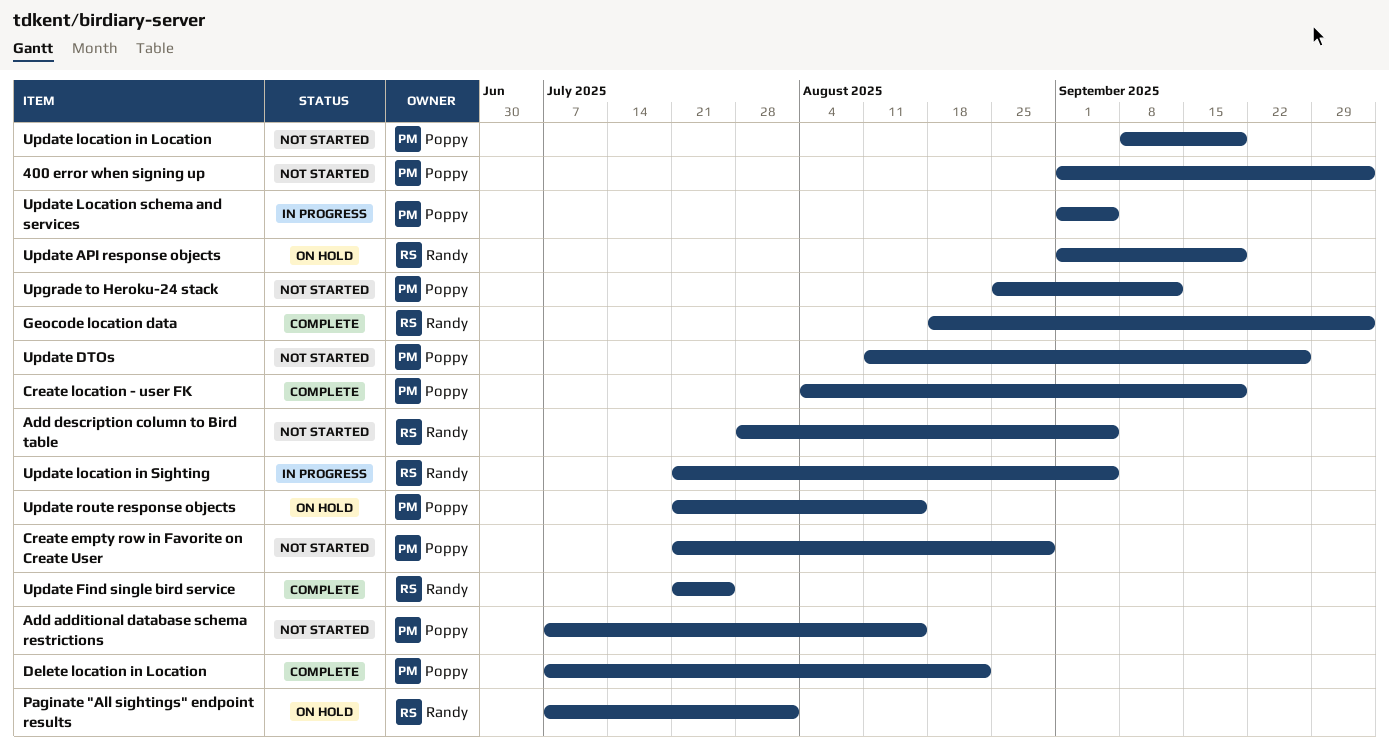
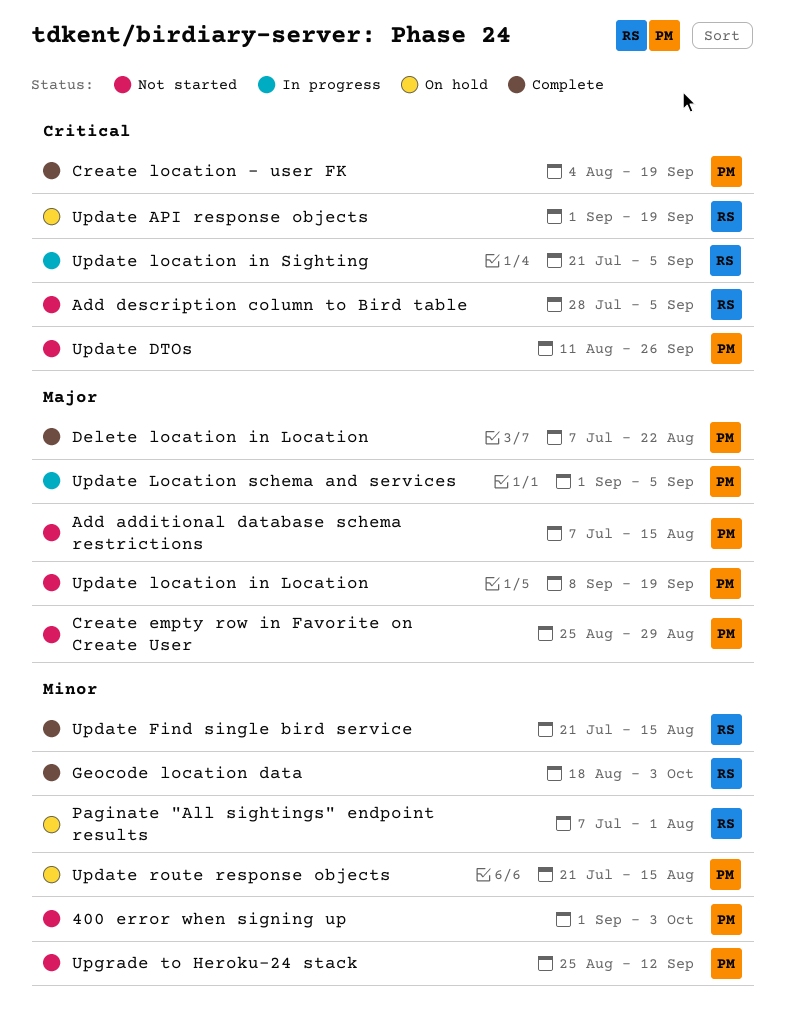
Create empty row in Favorite on Create User, start: Jul 21 -> Aug 25
Update Find single bird service, due: Jul 25 -> Aug 15

